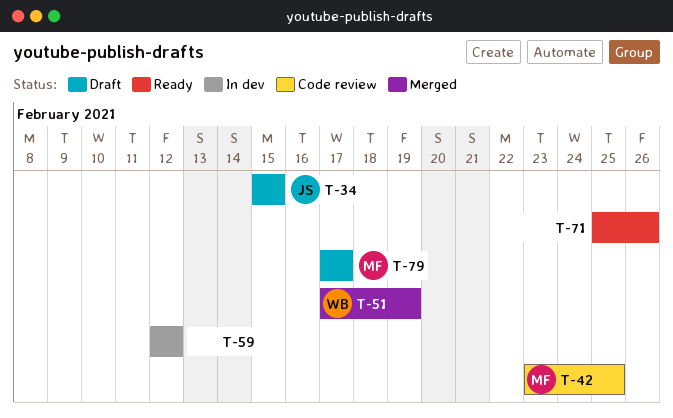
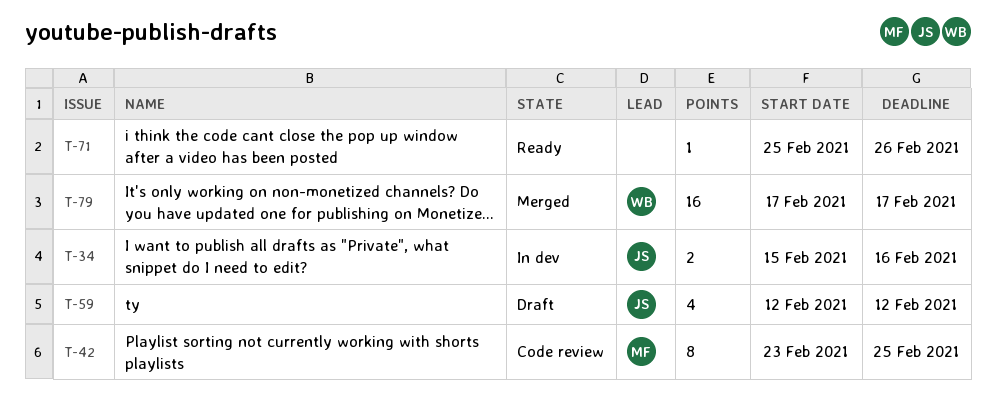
T-34, status: Draft -> In dev
T-34, due: Feb 15 -> Feb 16
T-51: present -> none
T-59, status: In dev -> Draft
T-59, owner: none -> JS
T-79, status: Draft -> Merged
T-79, owner: MF -> WB

